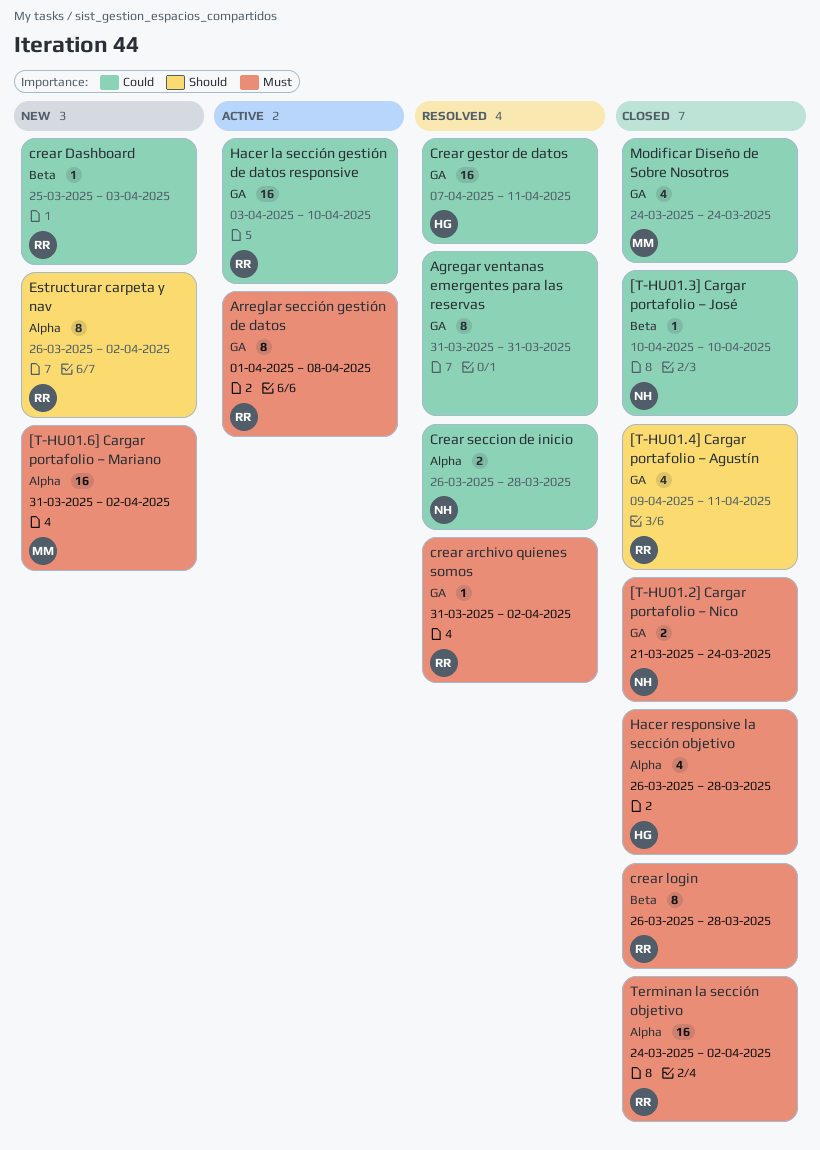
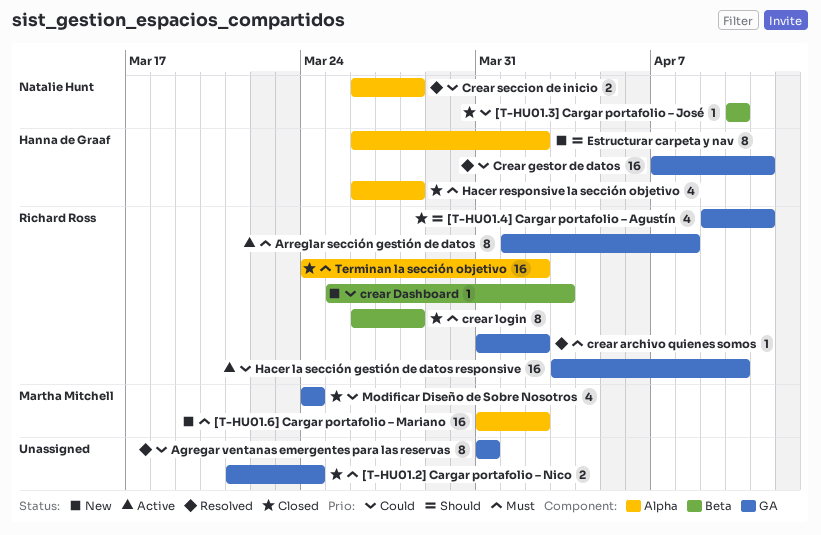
[T-HU01.2] Cargar portafolio – Nico, owner: Natalie Hunt -> none
Estructurar carpeta y nav, owner: Richard Ross -> Hanna de Graaf

